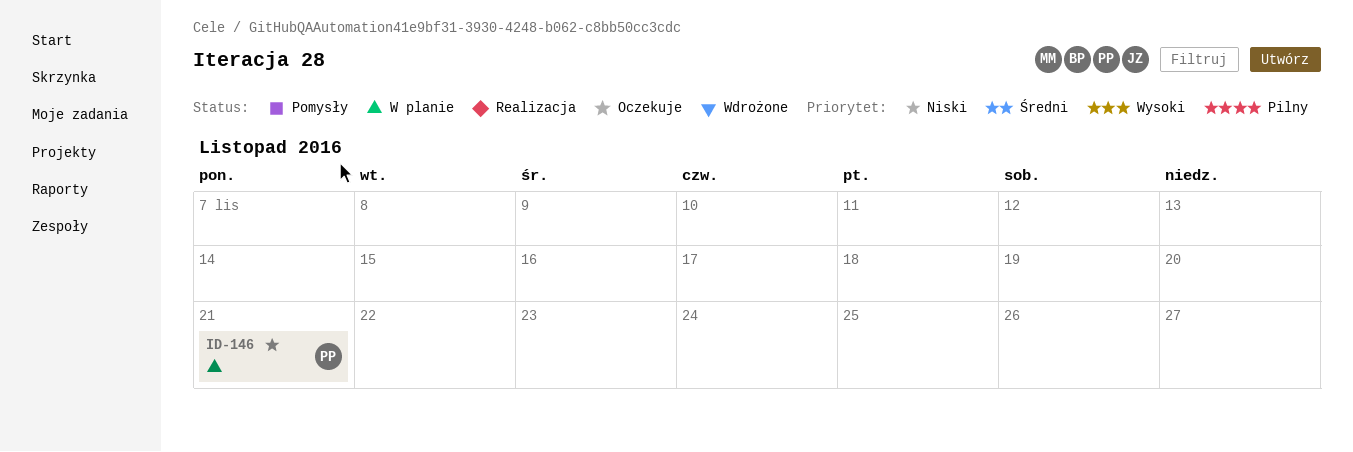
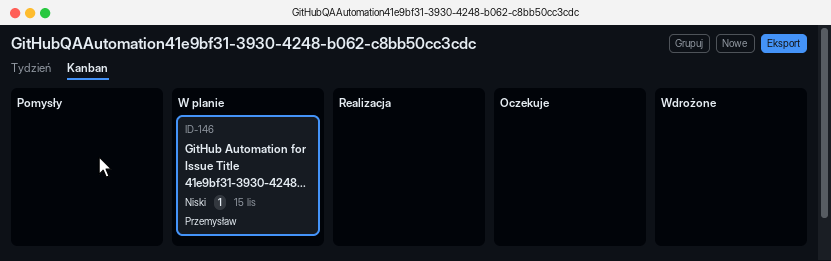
ID-146, due: Nov 21 -> Nov 15

